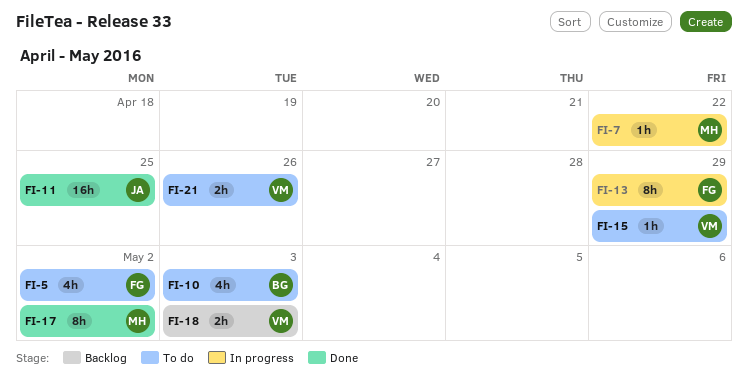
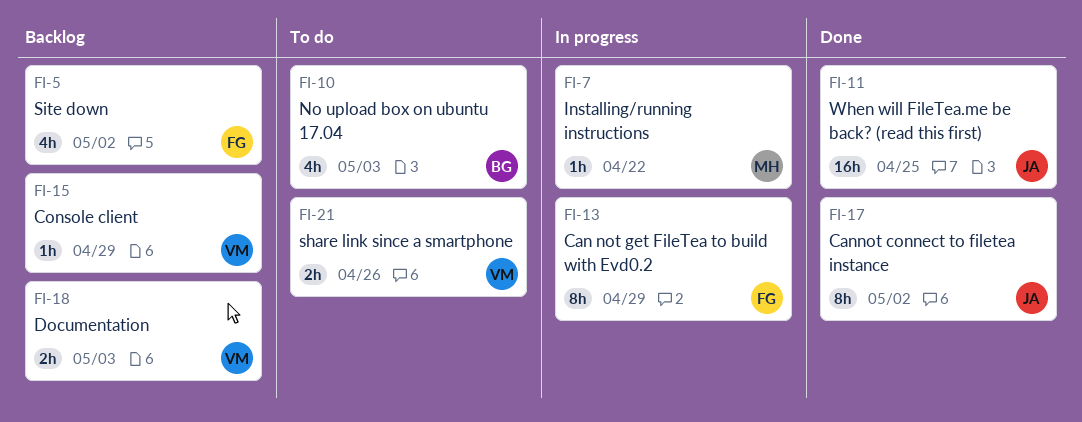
FI-5, status: To do -> Backlog
FI-15, status: To do -> Backlog
FI-17, owner: MH -> JA

